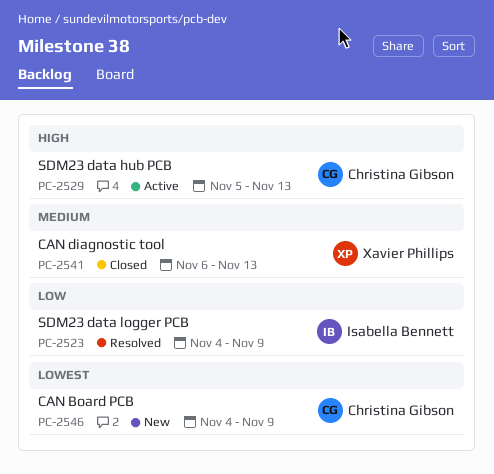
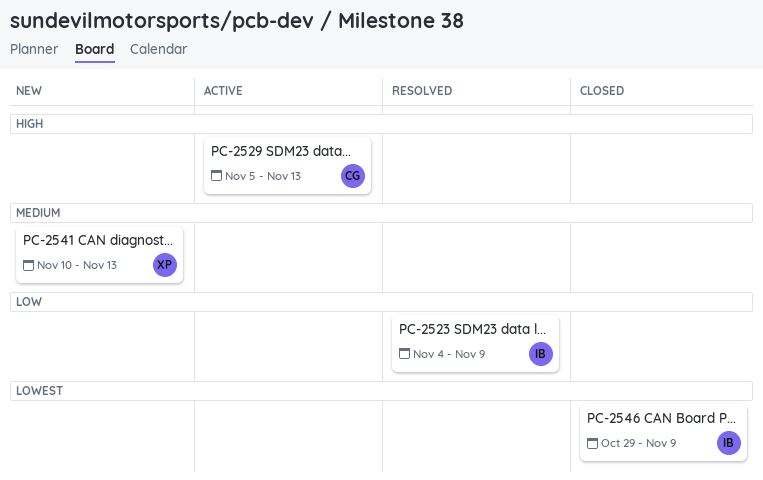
PC-2541, status: Closed -> New
PC-2541, start: Nov 6 -> Nov 10
PC-2546, status: New -> Closed
PC-2546, owner: Christina Gibson -> Isabella Bennett
PC-2546, start: Nov 4 -> Oct 29

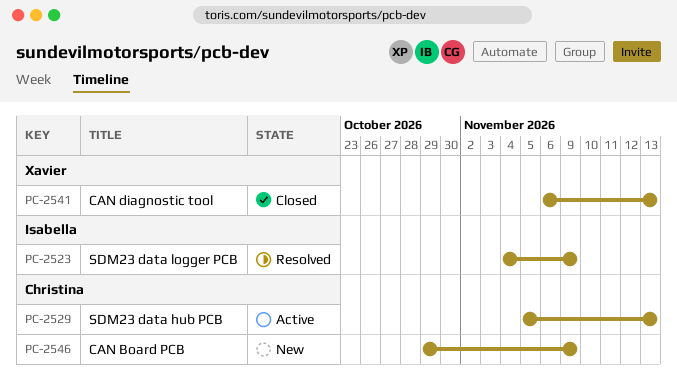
PC-2541, status: New -> Closed
PC-2541, start: Nov 10 -> Nov 6
PC-2546, status: Closed -> New
PC-2546, owner: Isabella -> Christina

